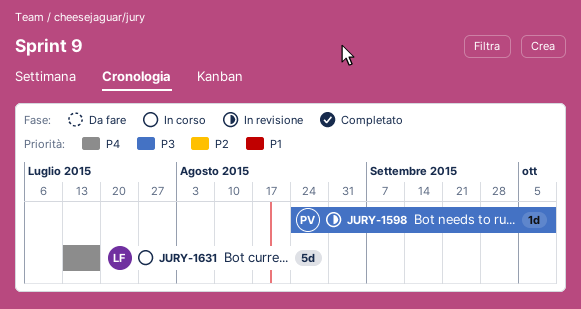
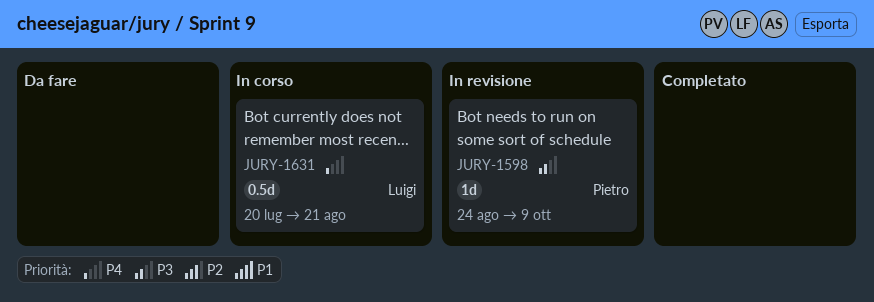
JURY-1631, estimate: 5d -> 0.5d
JURY-1631, start: Jul 13 -> Jul 20
JURY-1631, due: Jul 17 -> Aug 21

